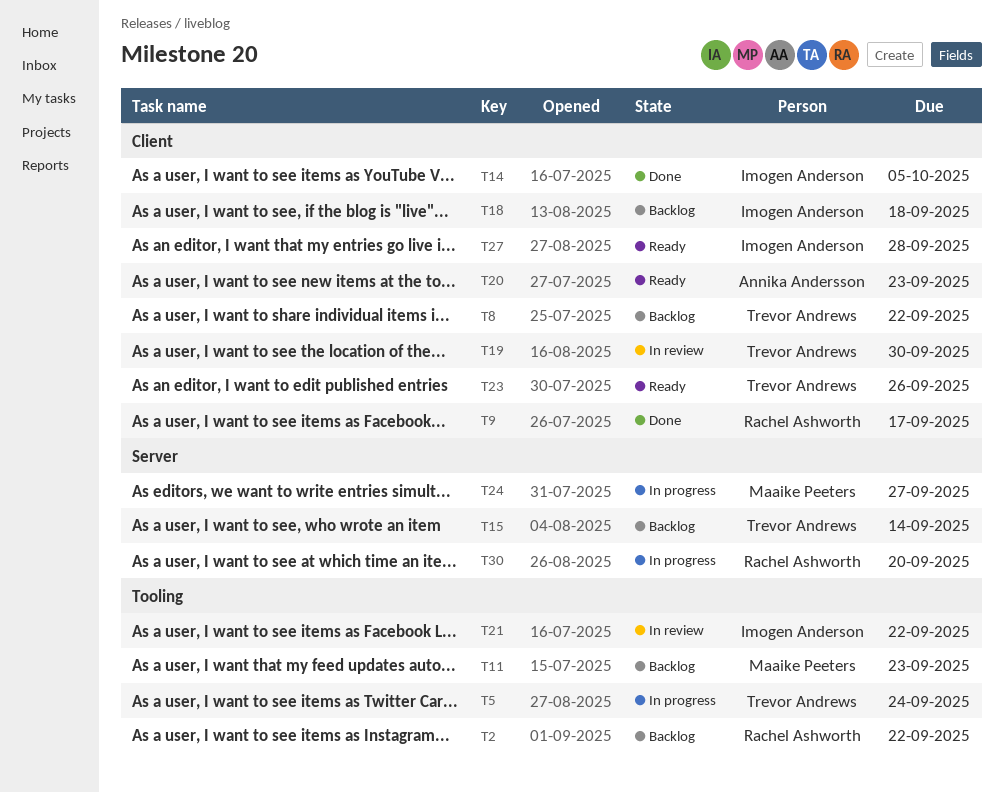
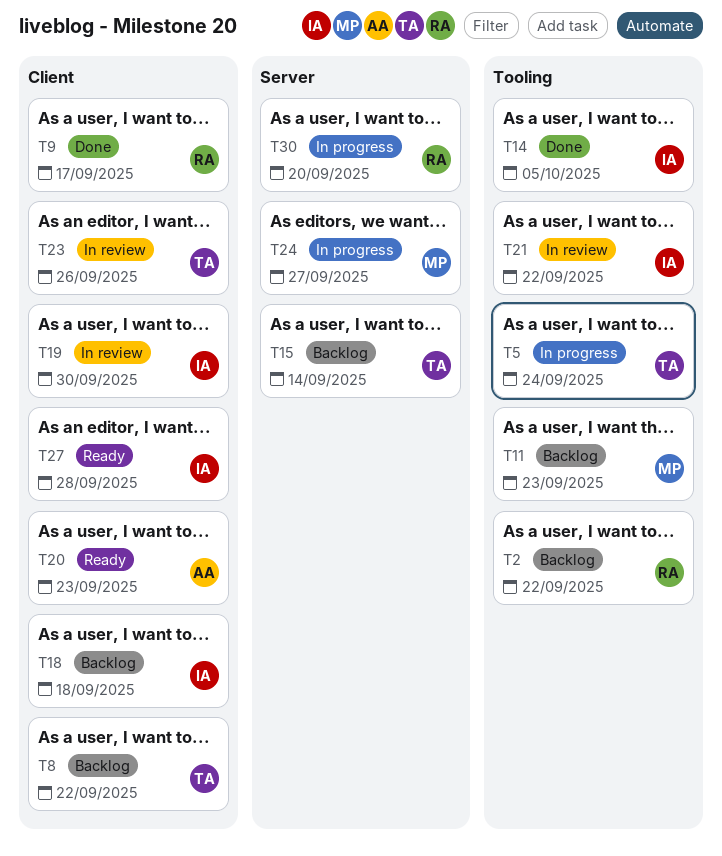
T14, label: Client -> Tooling
T19, owner: Trevor Andrews -> Imogen Anderson
T23, status: Ready -> In review

